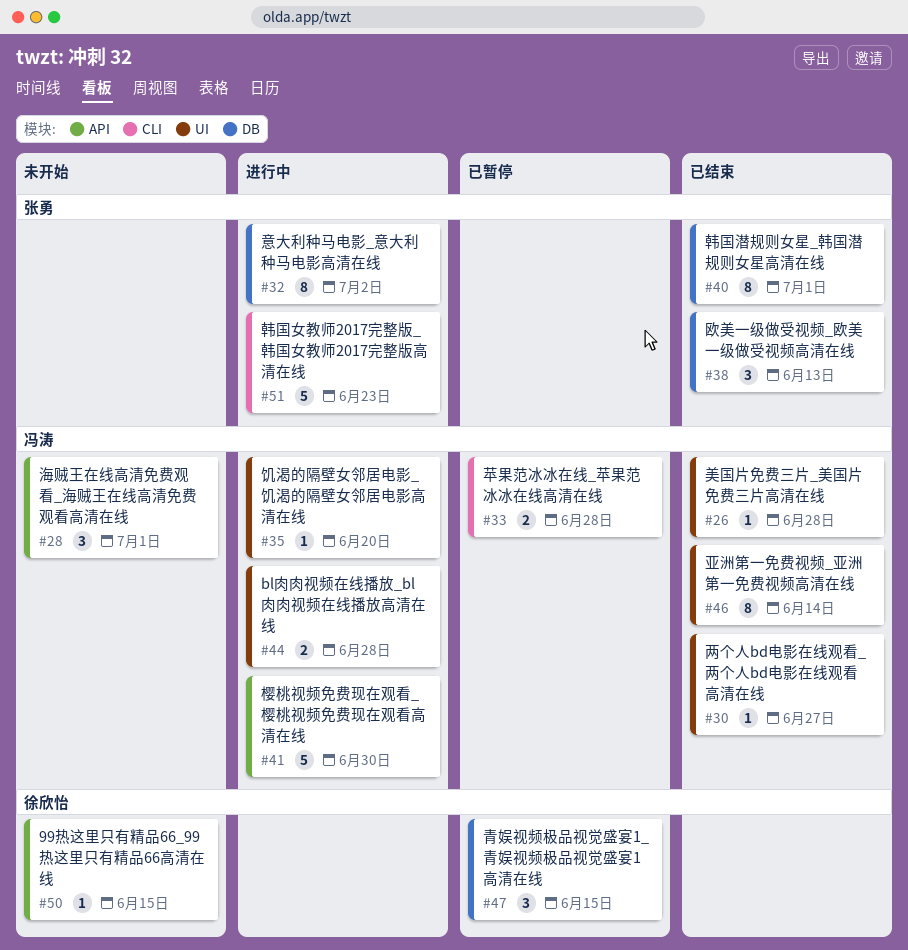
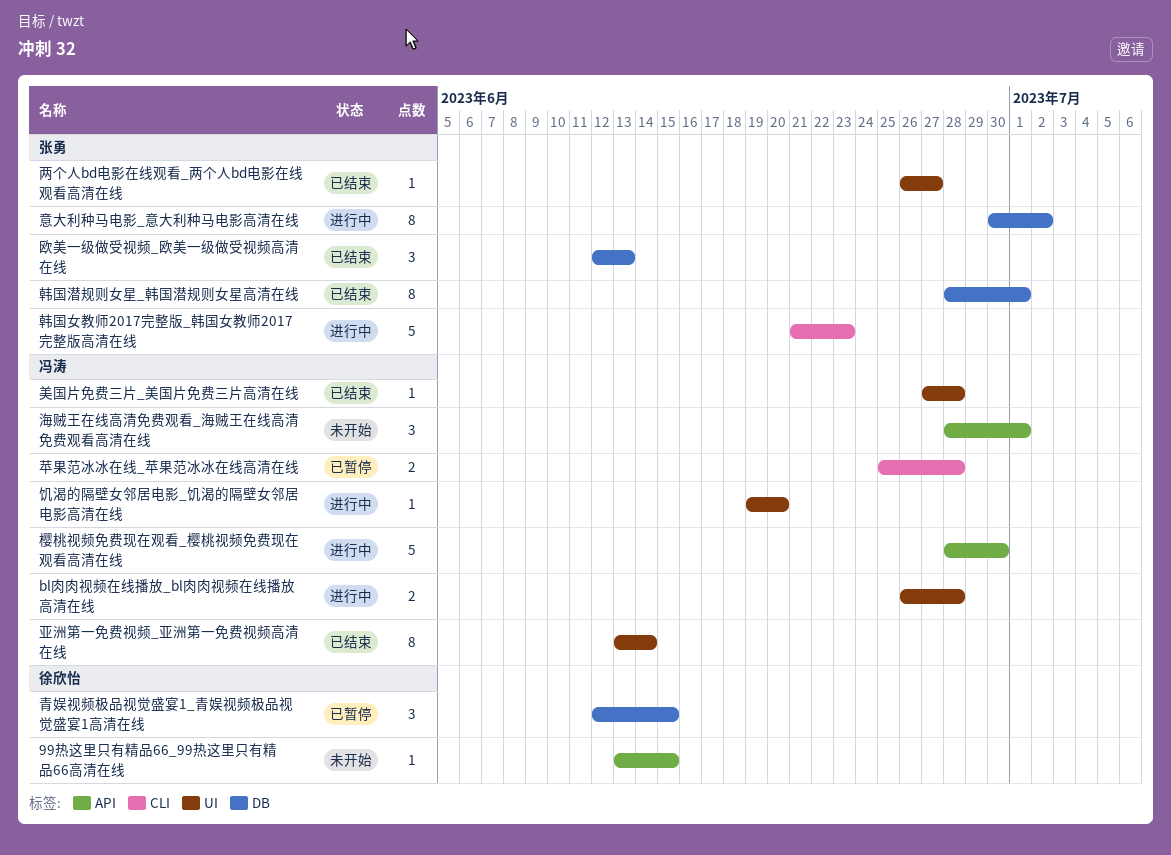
两个人bd电影在线观看_两个人bd电影在线观看高清在线, owner: 冯涛 -> 张勇

